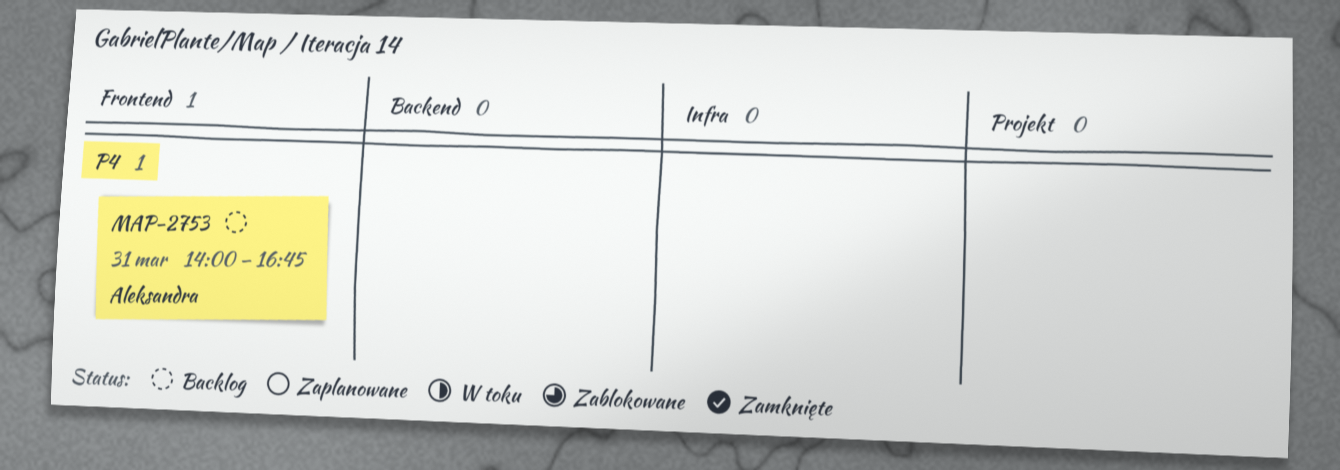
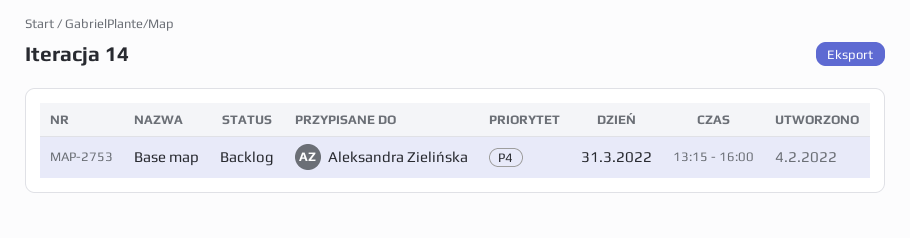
MAP-2753, begins: 14:00 -> 13:15
MAP-2753, ends: 16:45 -> 16:00

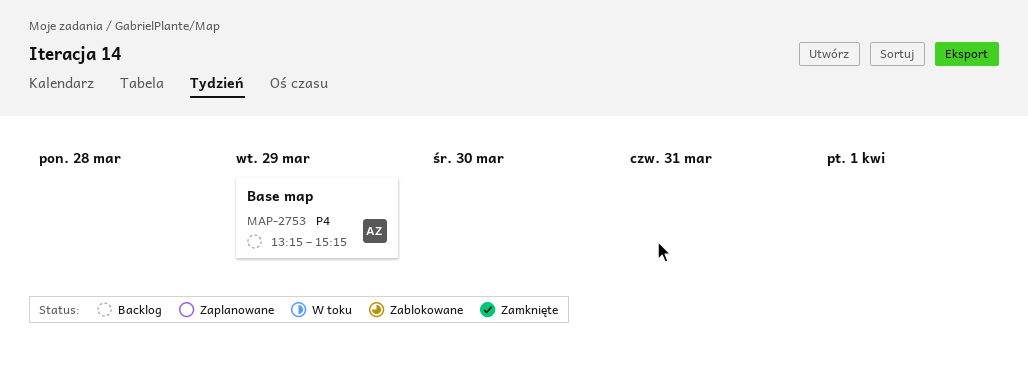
MAP-2753, day: Mar 31 -> Mar 29
MAP-2753, ends: 16:00 -> 15:15

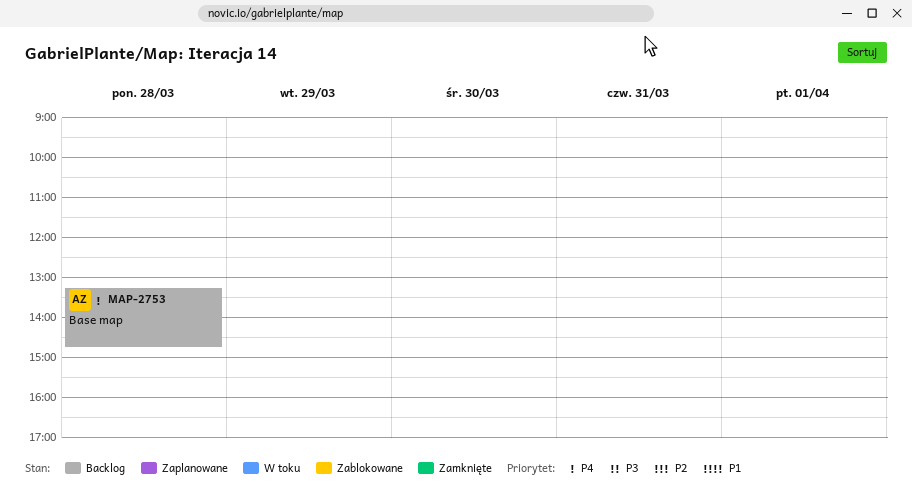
MAP-2753, day: Mar 29 -> Mar 28
MAP-2753, ends: 15:15 -> 14:45

